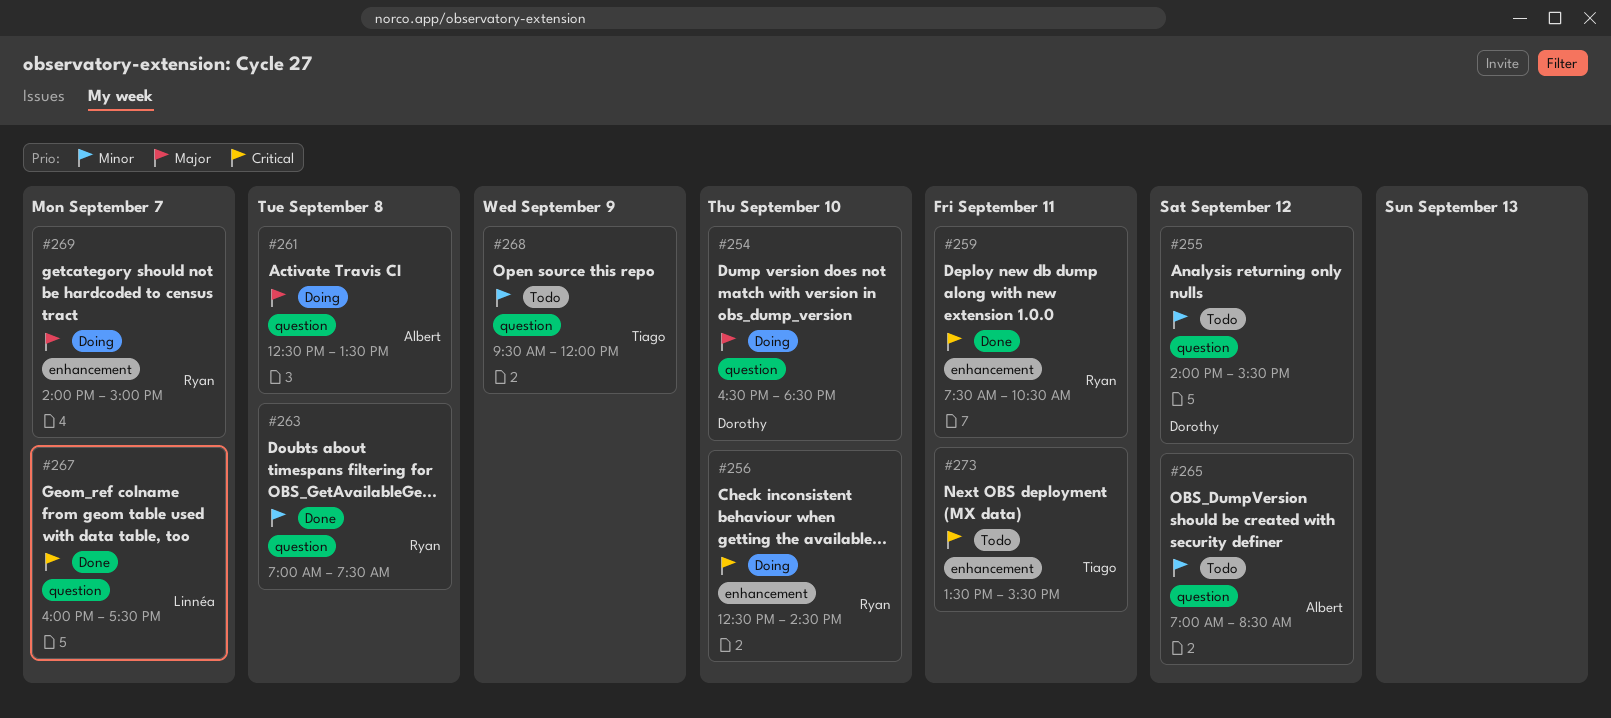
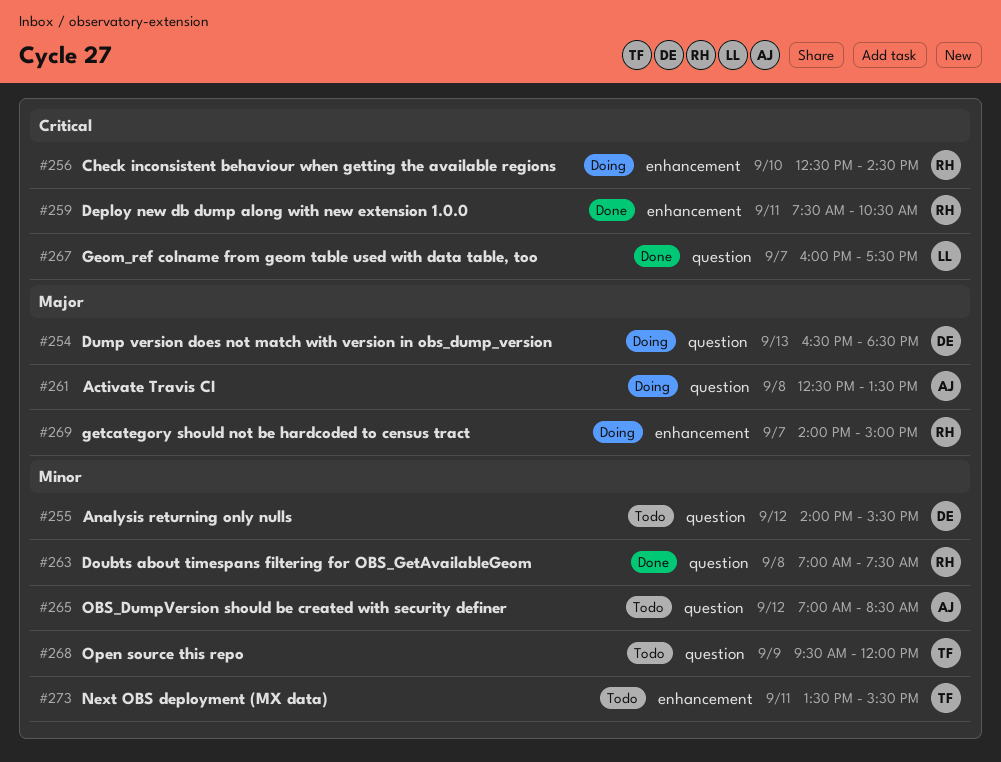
#254, day: Sep 10 -> Sep 13
#273, priority: Critical -> Minor

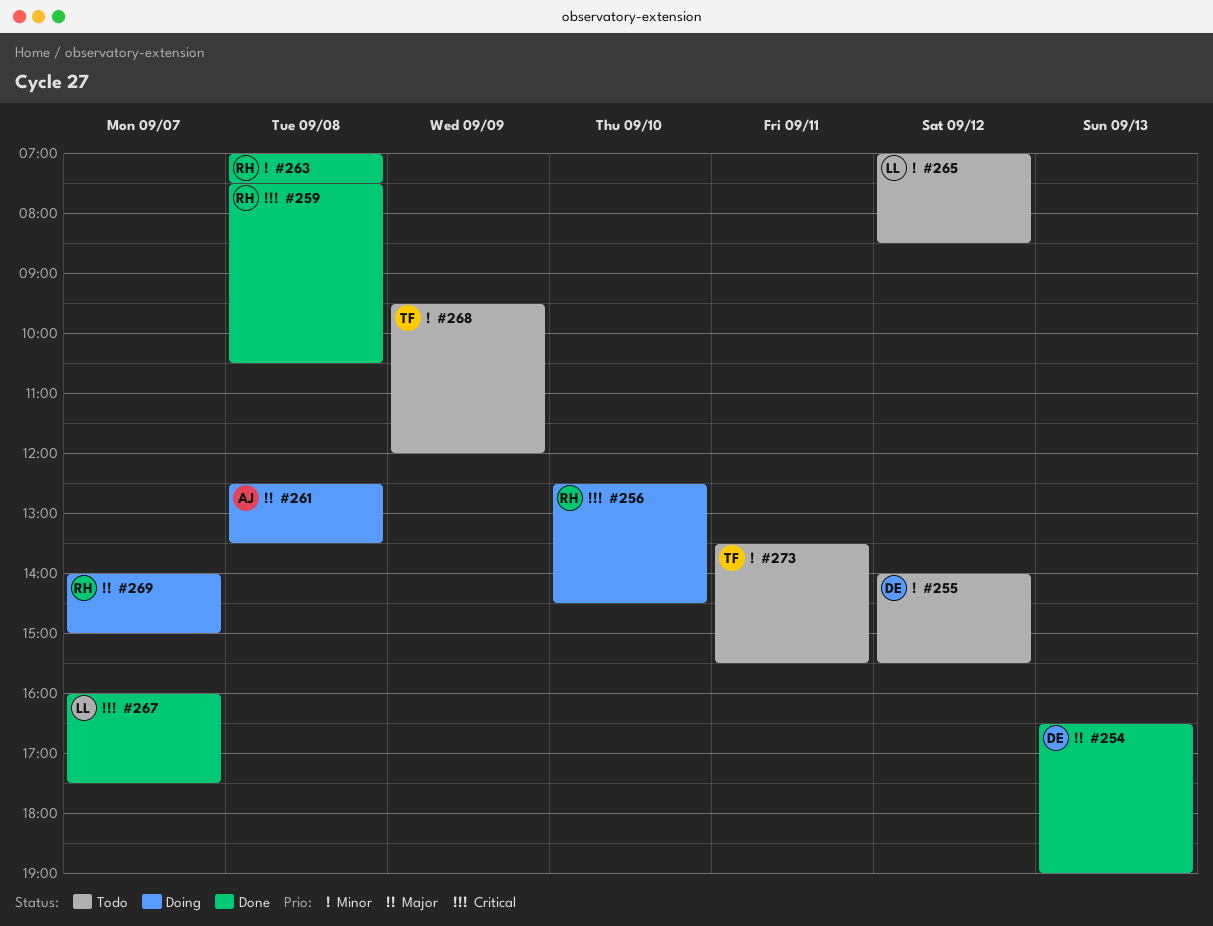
#254, status: Doing -> Done
#254, ends: 18:30 -> 19:00
#259, day: Sep 11 -> Sep 8
#265, owner: AJ -> LL

